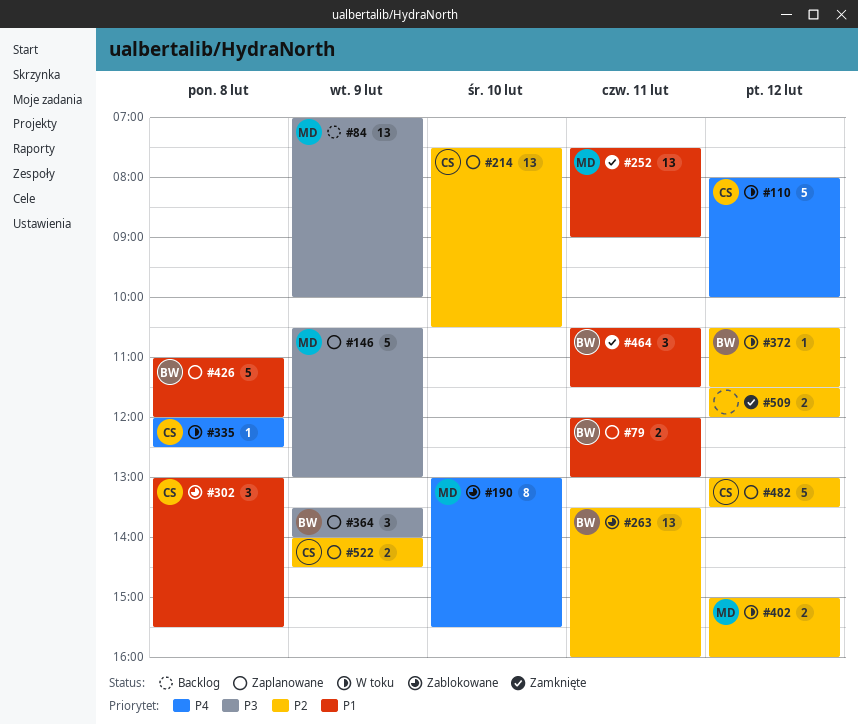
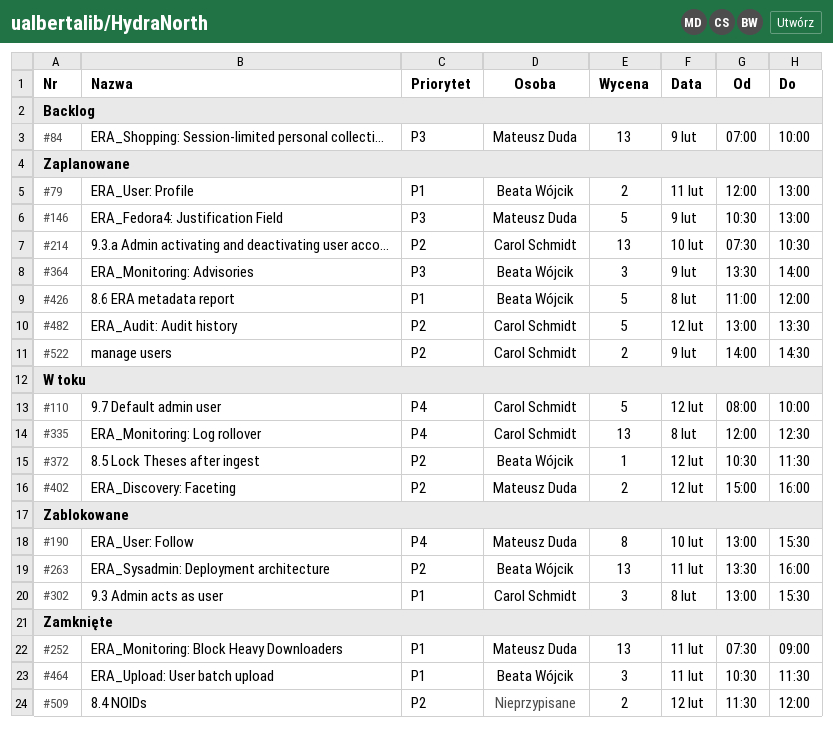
#335, estimate: 1 -> 13

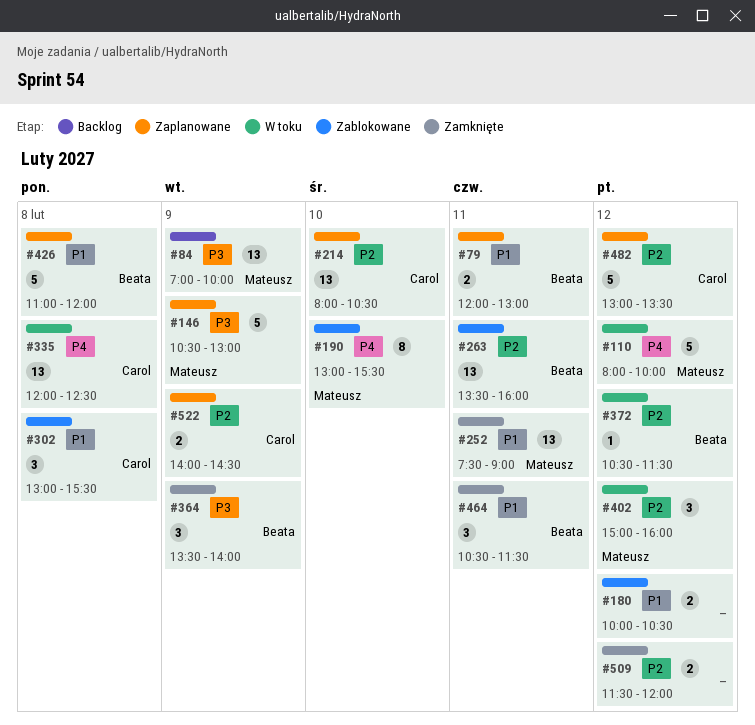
#110, owner: Carol Schmidt -> Mateusz Duda
#180: none -> present
#214, begins: 07:30 -> 08:00
#364, status: Zaplanowane -> Zamknięte
#402, estimate: 2 -> 3

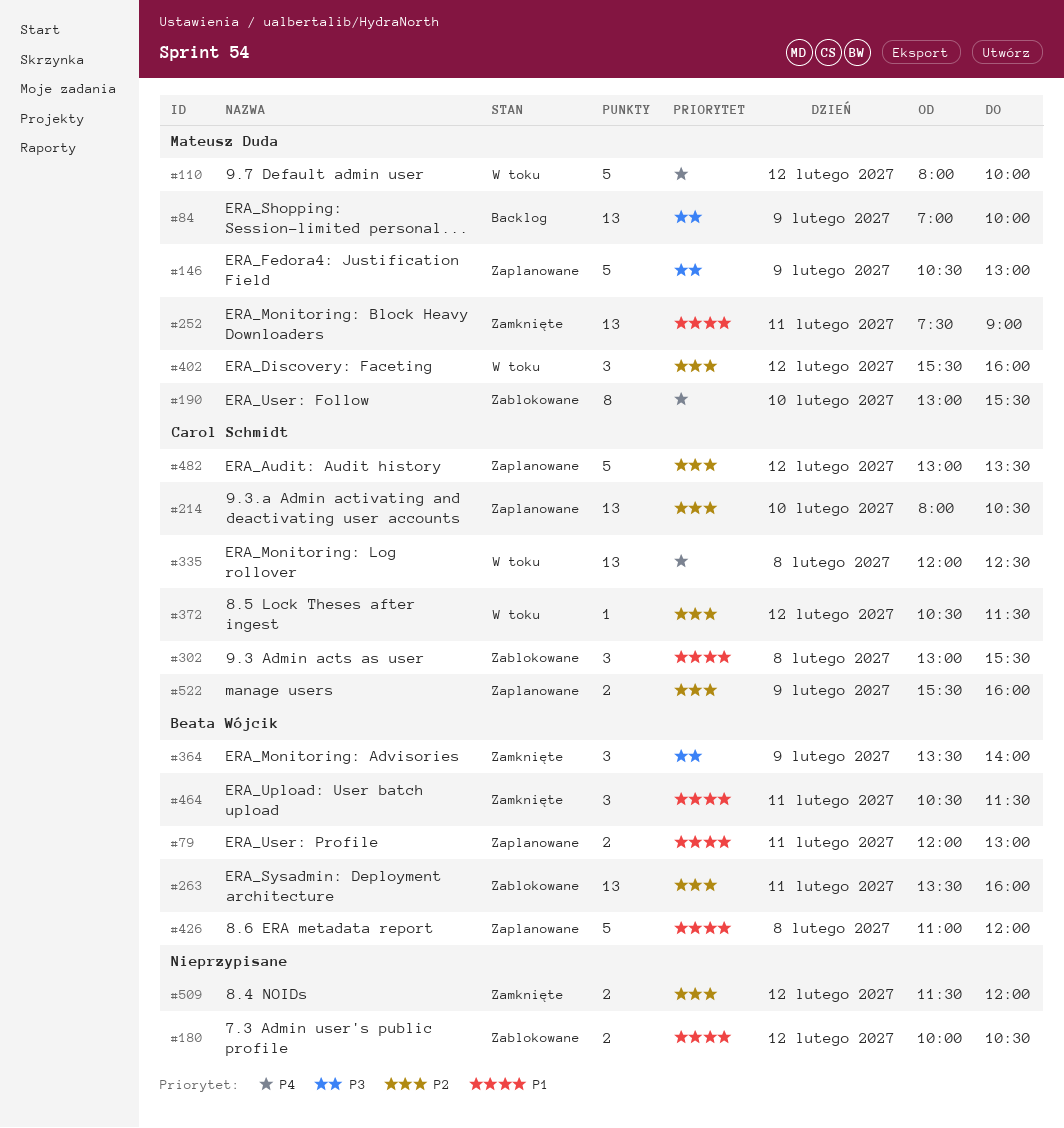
#372, owner: Beata Wójcik -> Carol Schmidt
#402, begins: 15:00 -> 15:30
#522, begins: 14:00 -> 15:30
#522, ends: 14:30 -> 16:00

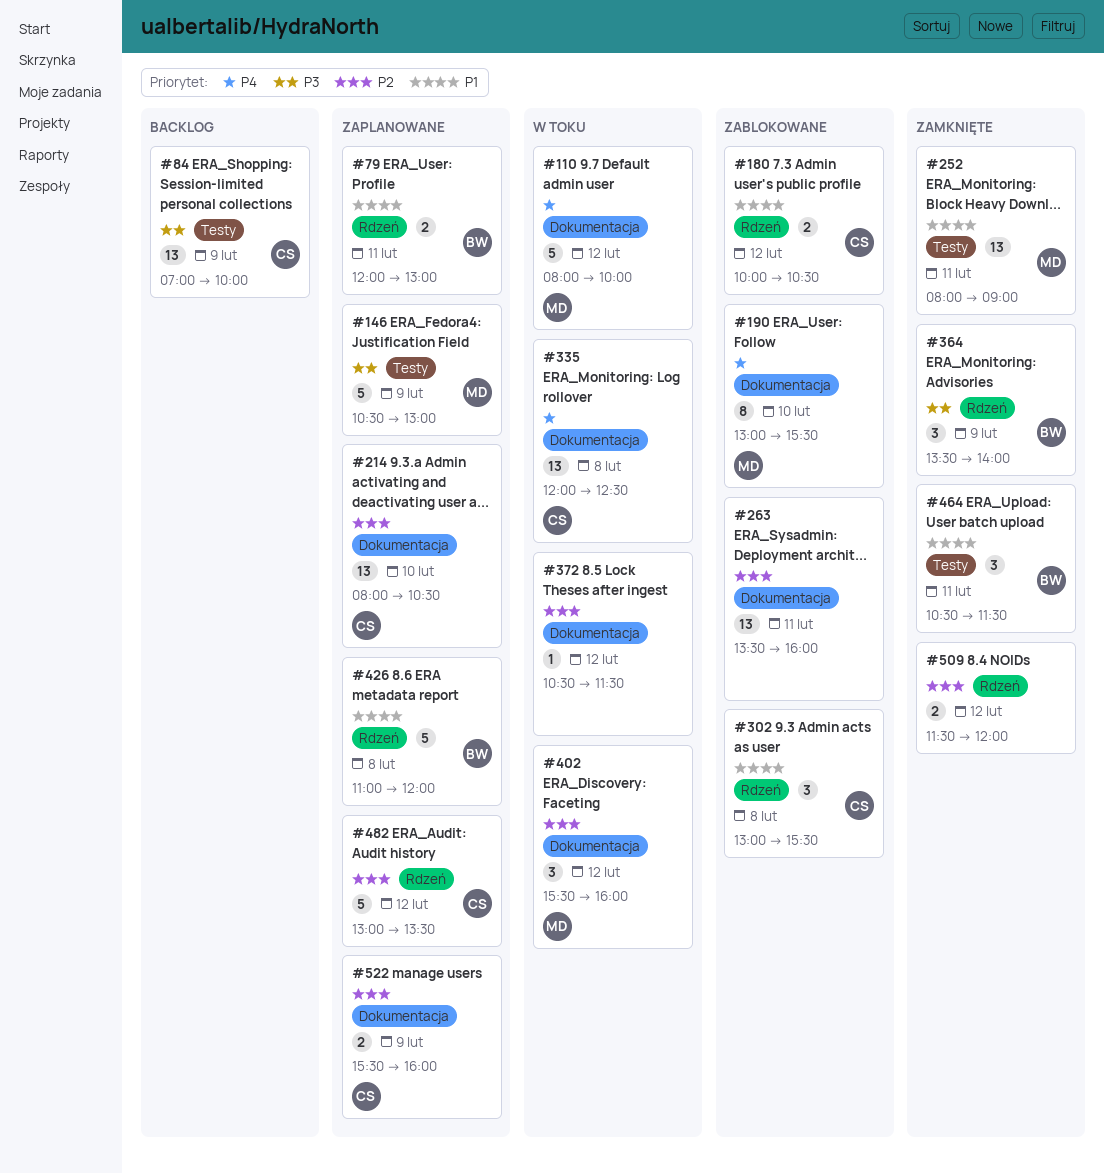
#84, owner: Mateusz Duda -> Carol Schmidt
#180, owner: none -> Carol Schmidt
#252, begins: 07:30 -> 08:00
#263, owner: Beata Wójcik -> none
#372, owner: Carol Schmidt -> none

